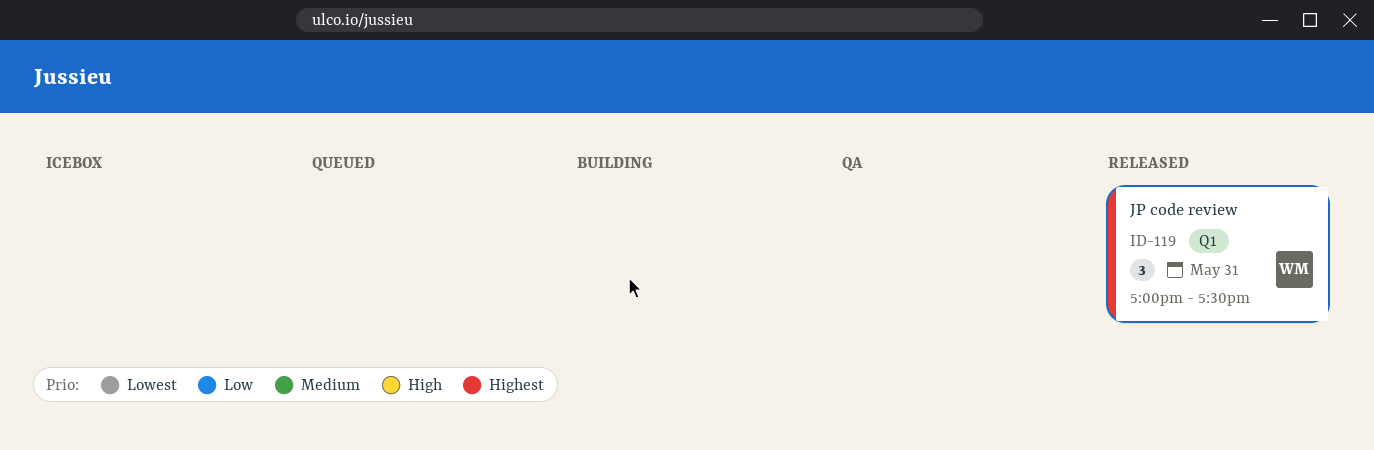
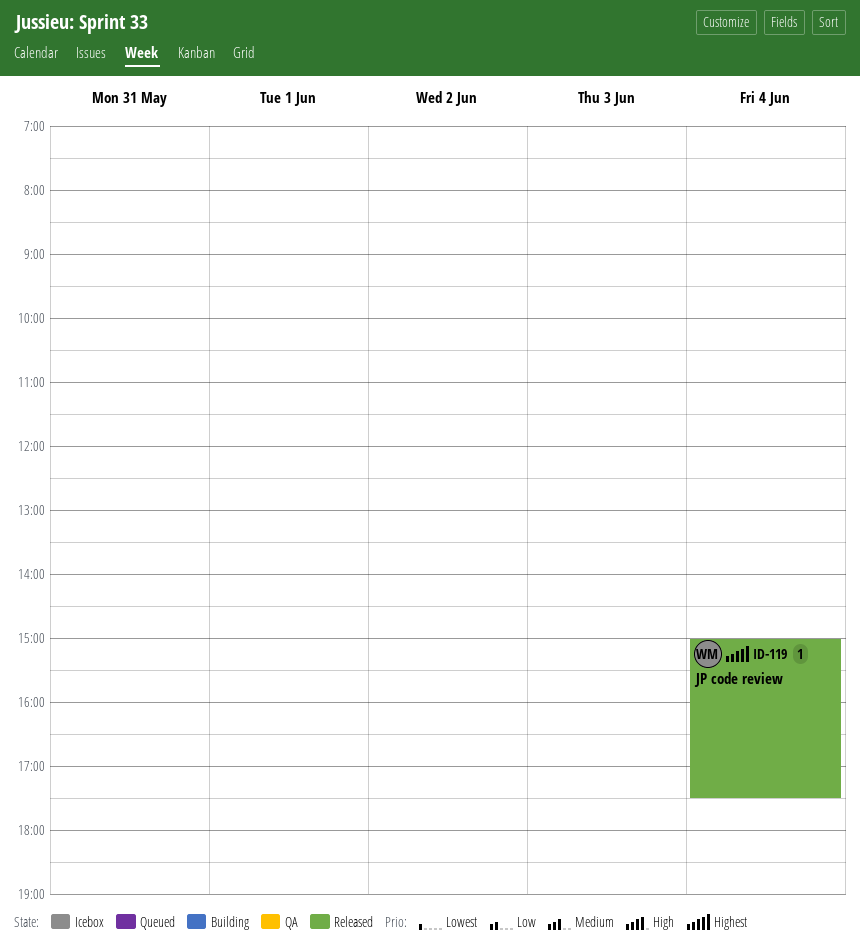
ID-119, estimate: 3 -> 1
ID-119, day: May 31 -> Jun 4
ID-119, begins: 17:00 -> 15:00

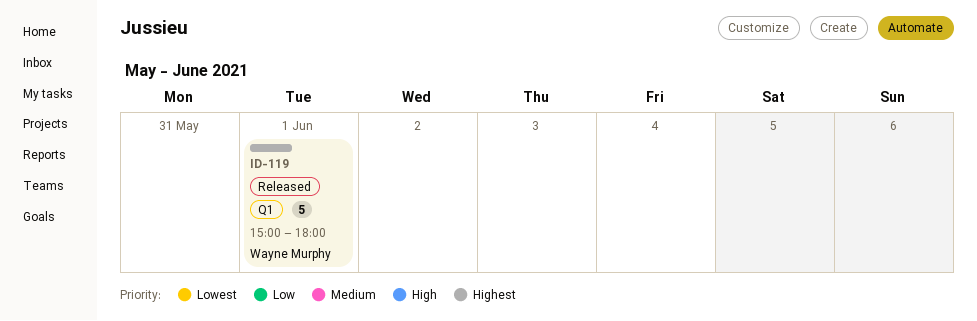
ID-119, estimate: 1 -> 5
ID-119, day: Jun 4 -> Jun 1
ID-119, ends: 17:30 -> 18:00

